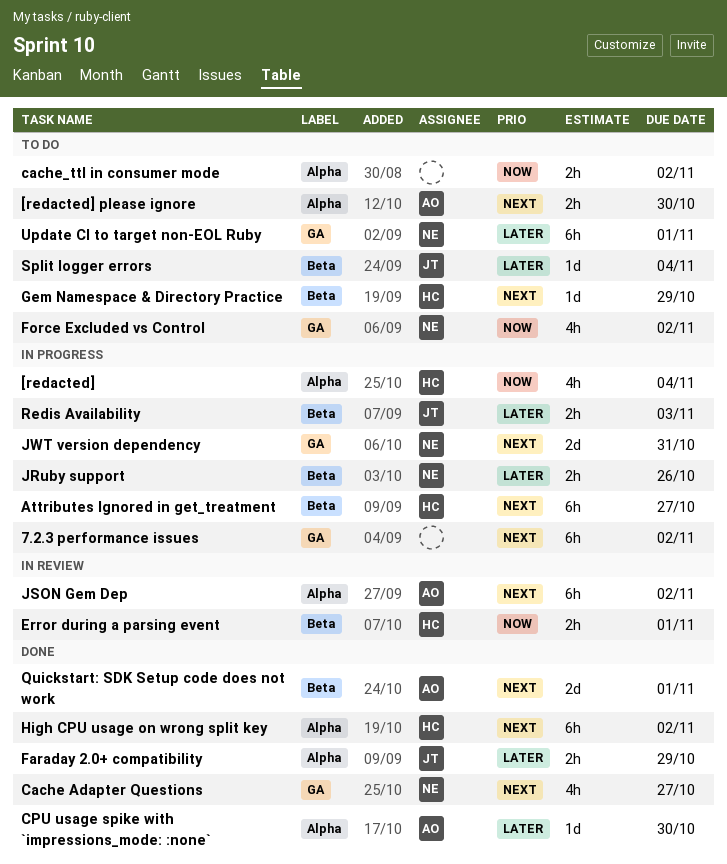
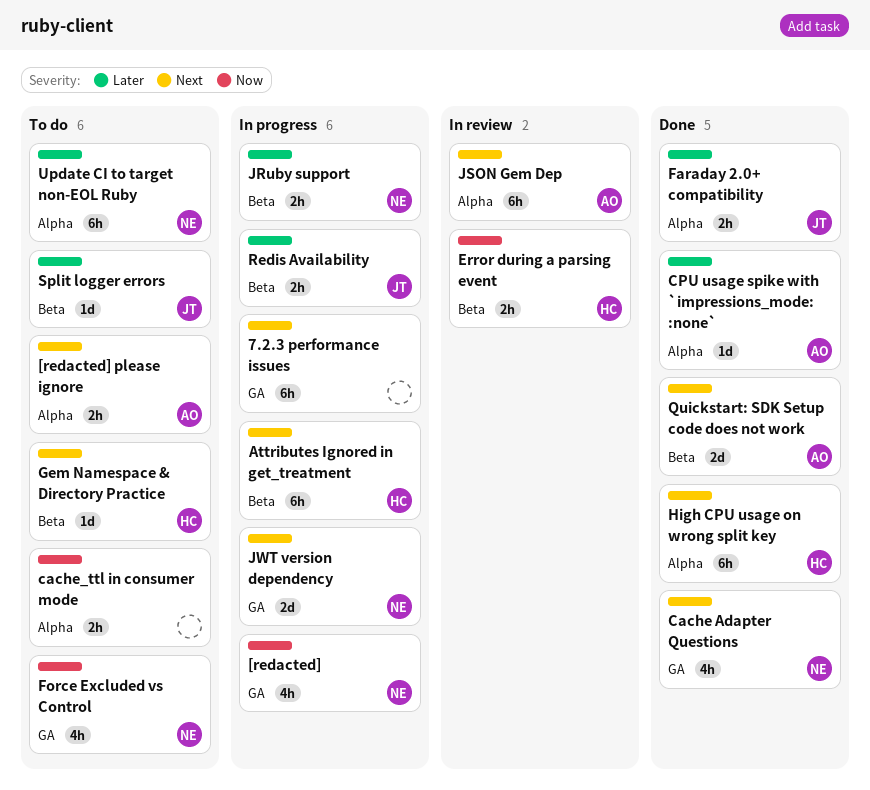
[redacted], owner: HC -> NE
[redacted], label: Alpha -> GA
Update CI to target non-EOL Ruby, label: GA -> Alpha

